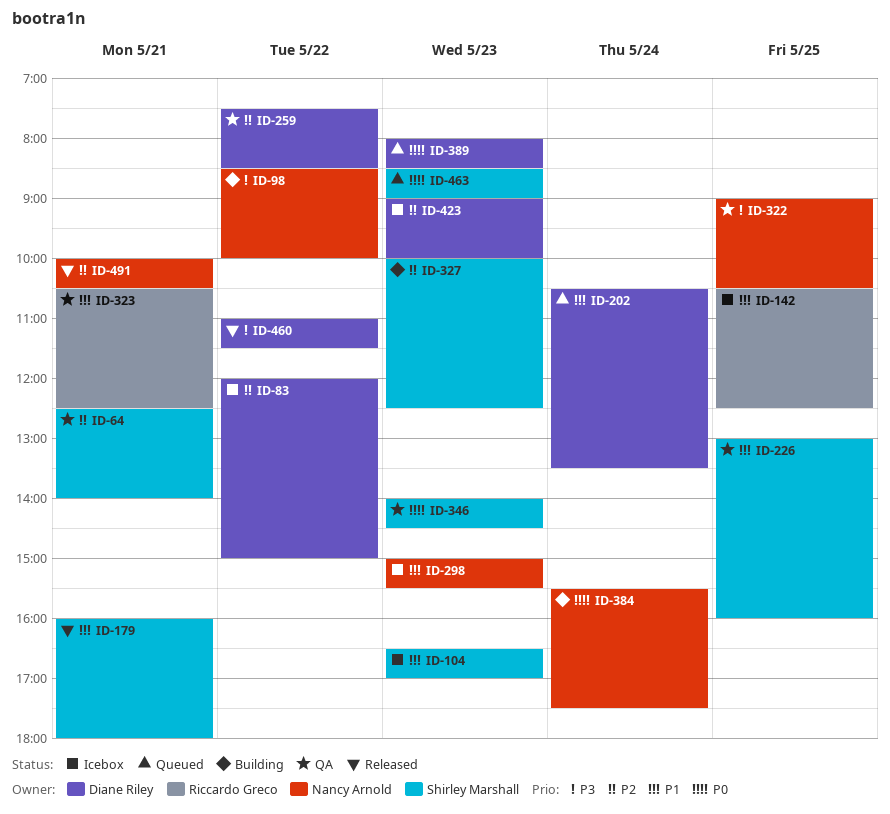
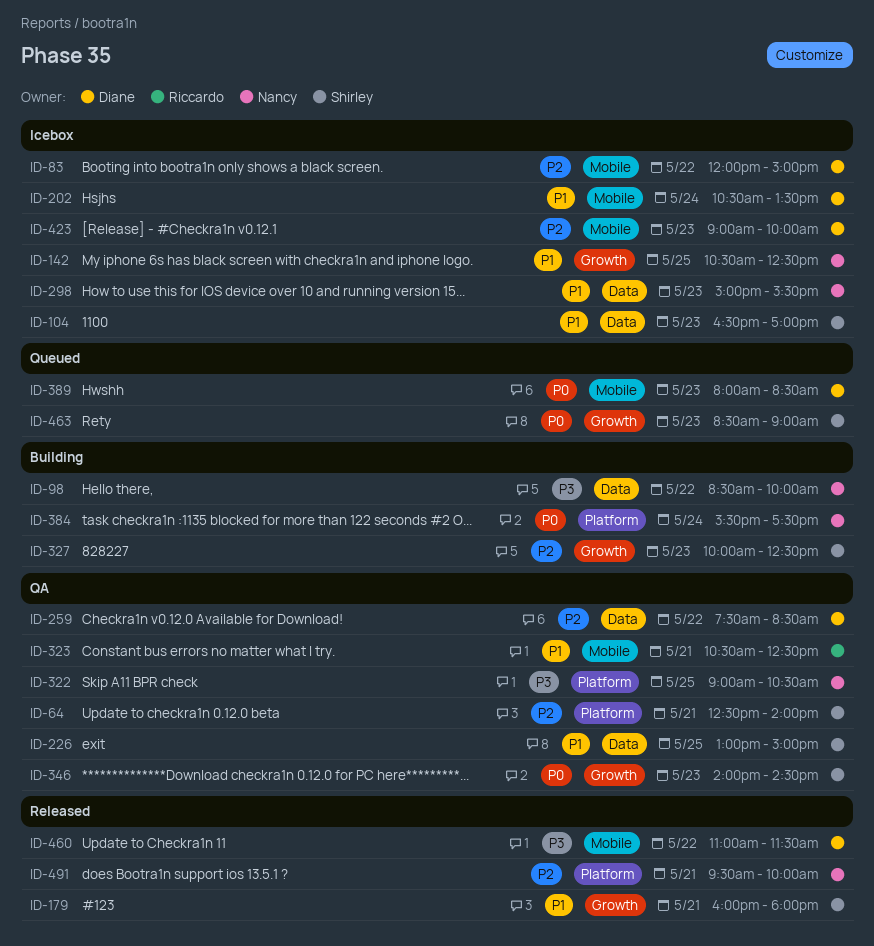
ID-142, owner: Riccardo Greco -> Nancy Arnold
ID-202, status: Queued -> Icebox
ID-226, ends: 16:00 -> 15:00
ID-491, begins: 10:00 -> 09:30
ID-491, ends: 10:30 -> 10:00

